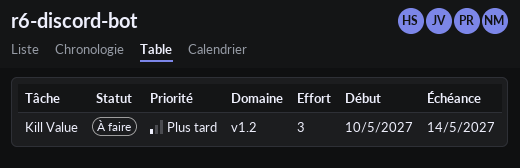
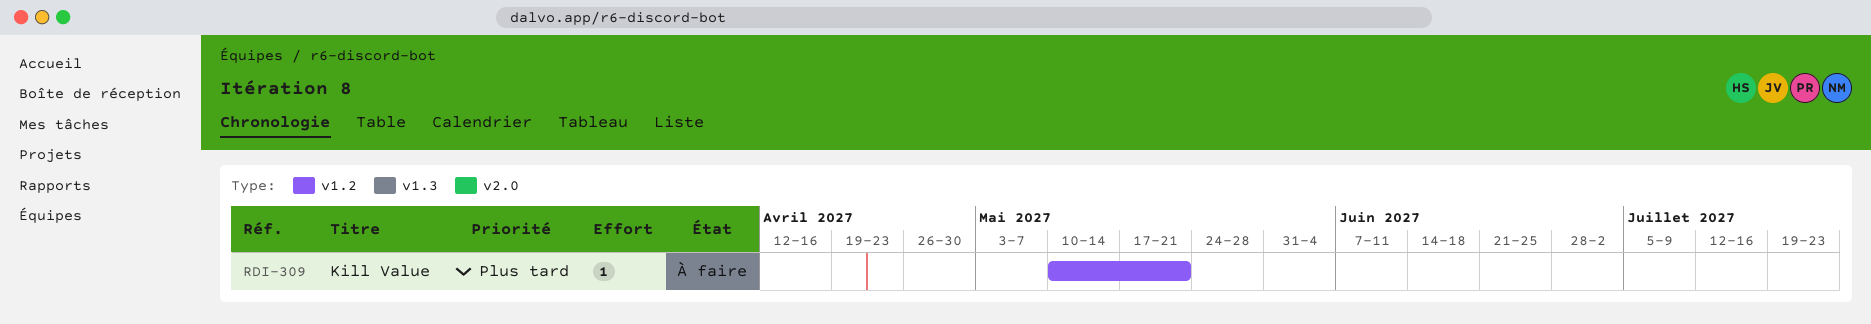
Kill Value, estimate: 3 -> 1
Kill Value, due: May 14 -> May 21

